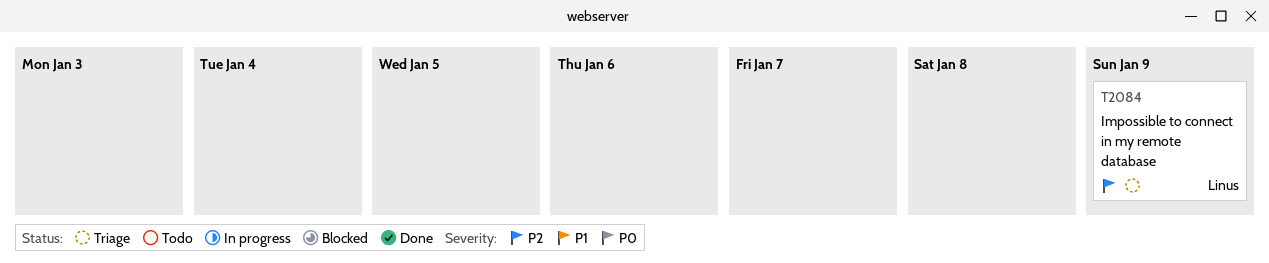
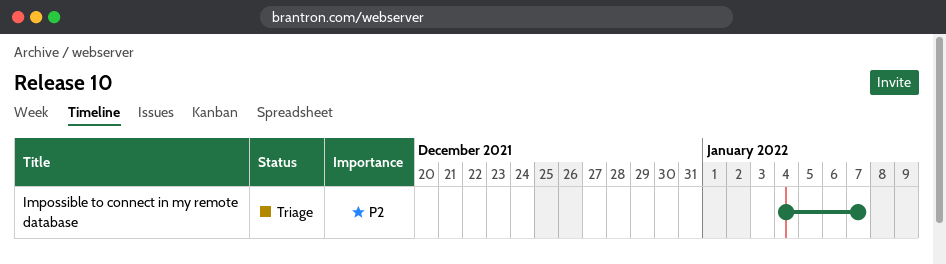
Impossible to connect in my remote database, due: Jan 9 -> Jan 7

